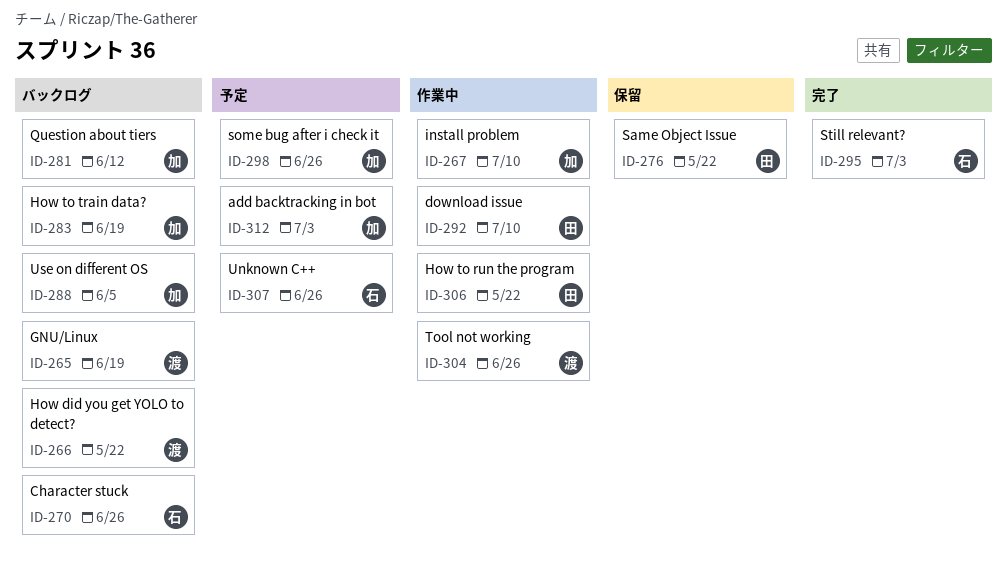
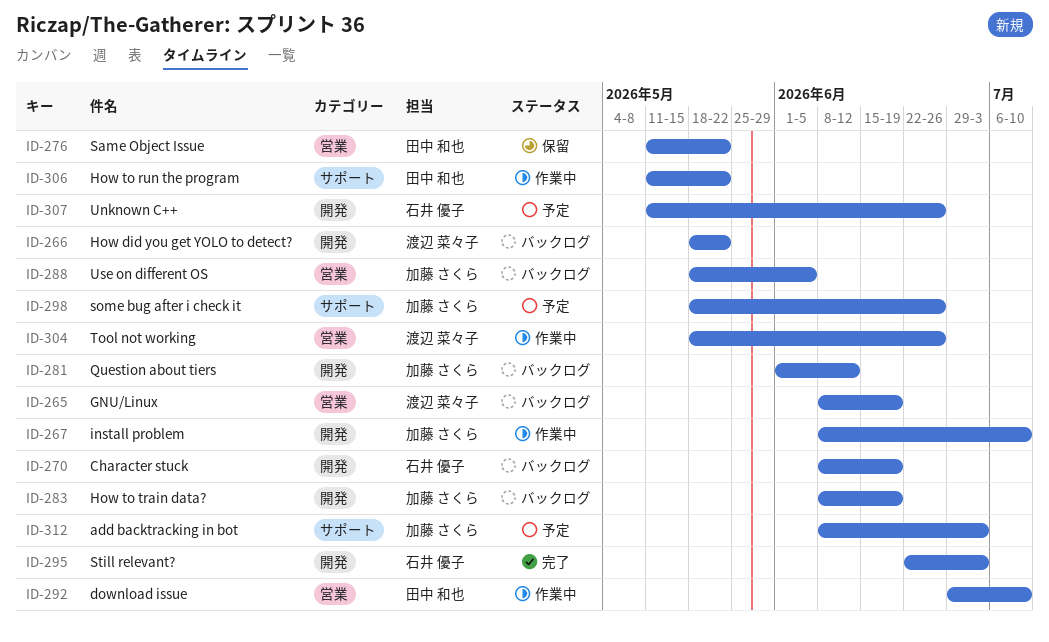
ID-270, due: Jun 26 -> Jun 19

